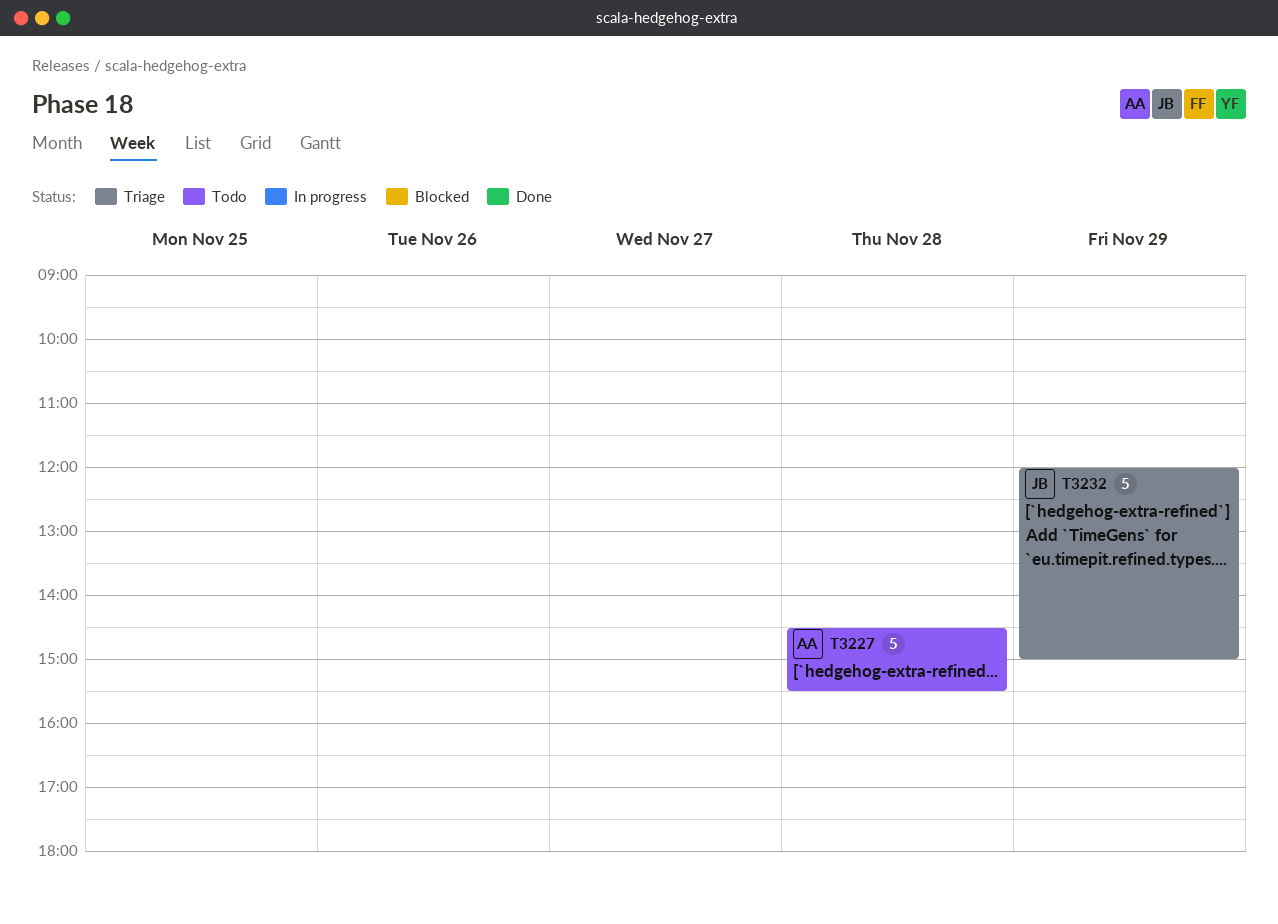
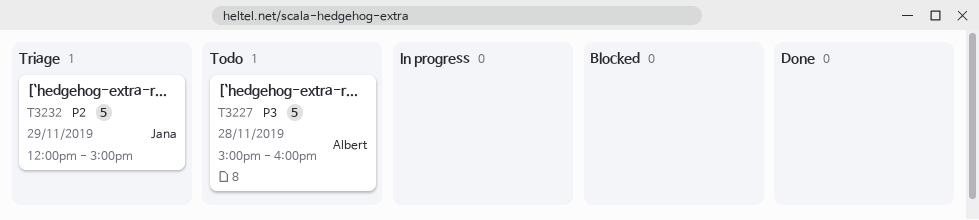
T3227, begins: 14:30 -> 15:00
T3227, ends: 15:30 -> 16:00

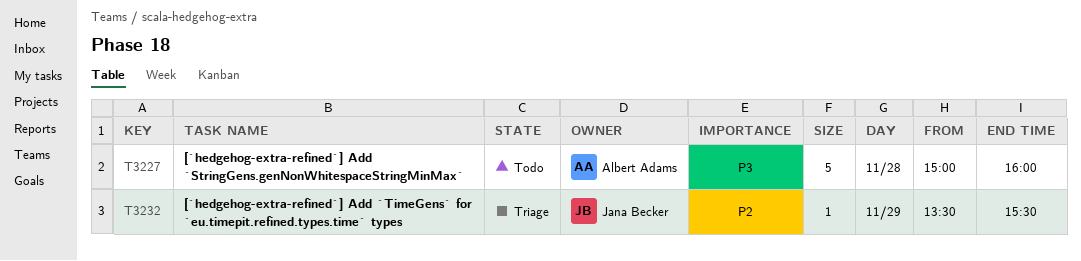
T3232, estimate: 5 -> 1
T3232, begins: 12:00 -> 13:30
T3232, ends: 15:00 -> 15:30

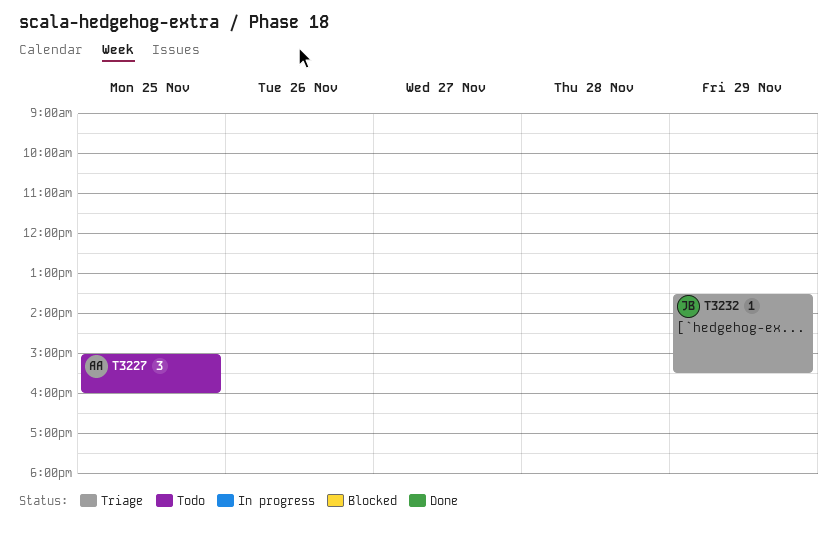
T3227, estimate: 5 -> 3
T3227, day: Nov 28 -> Nov 25

